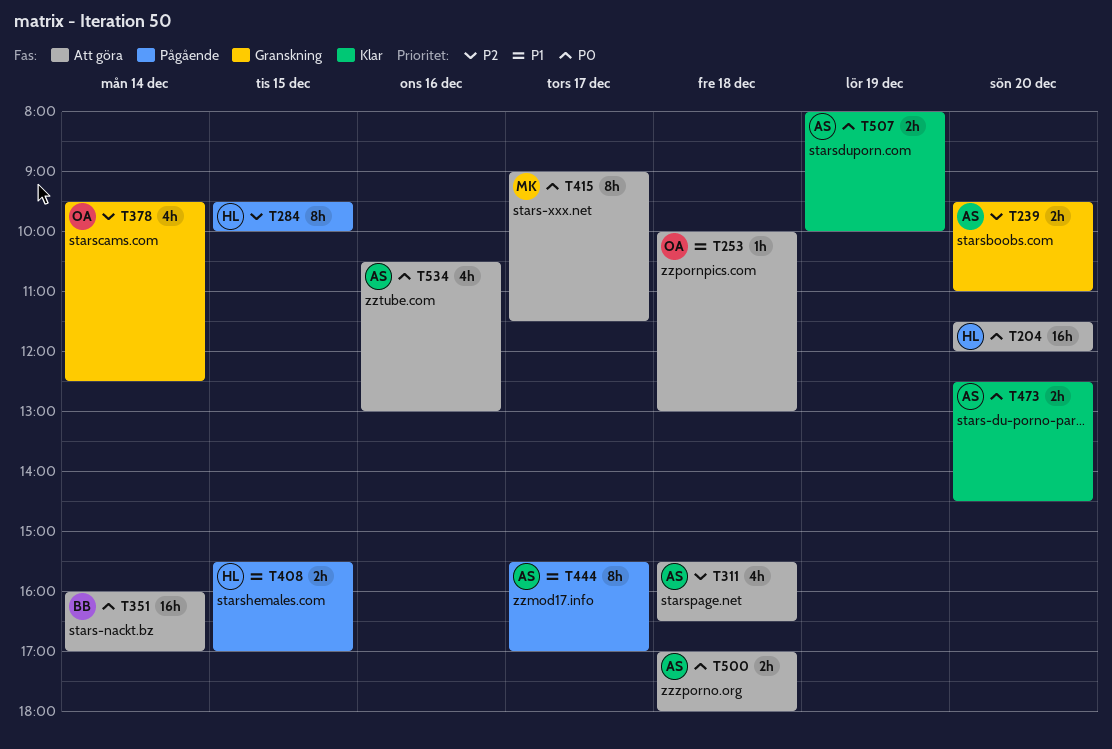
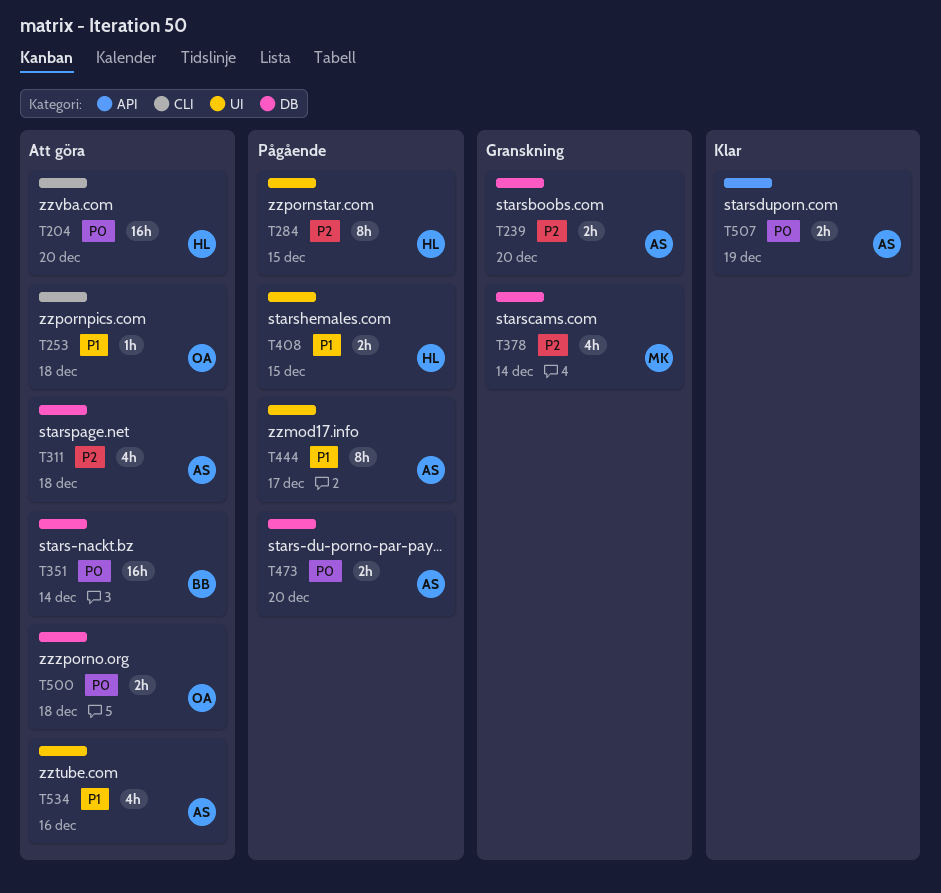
T378, owner: OA -> MK
T415: present -> none
T473, status: Klar -> Pågående
T500, owner: AS -> OA
T534, priority: P0 -> P1

